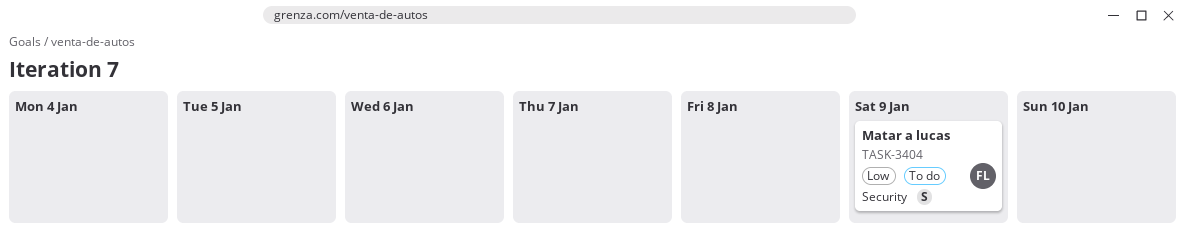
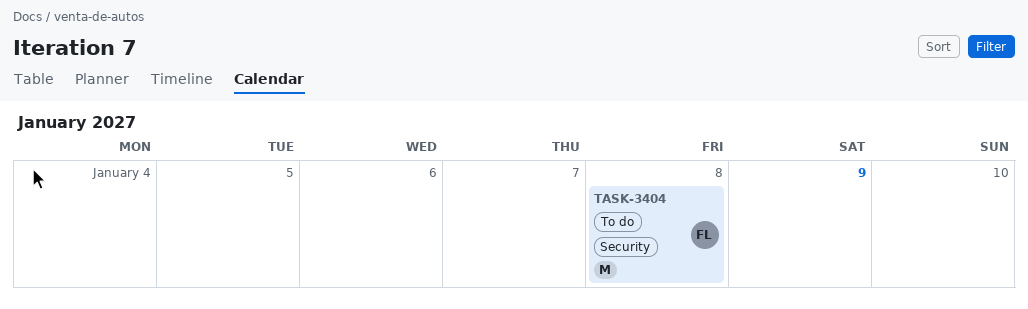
TASK-3404, estimate: S -> M
TASK-3404, due: Jan 9 -> Jan 8

